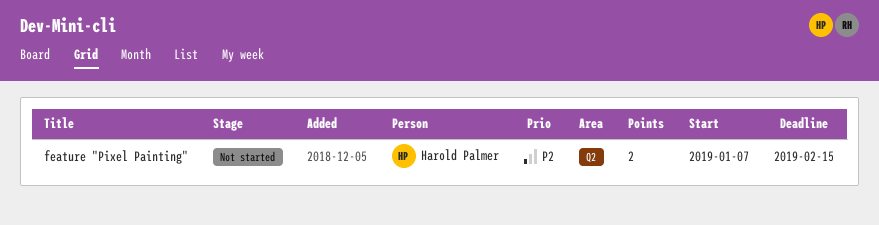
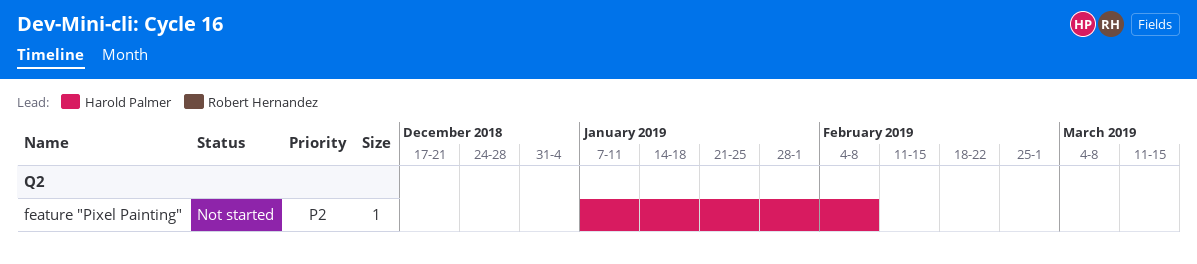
feature "Pixel Painting", estimate: 2 -> 1
feature "Pixel Painting", due: Feb 15 -> Feb 8

